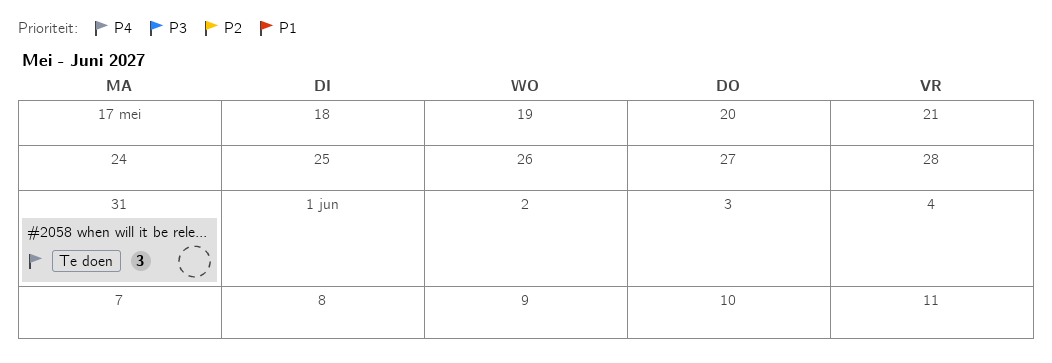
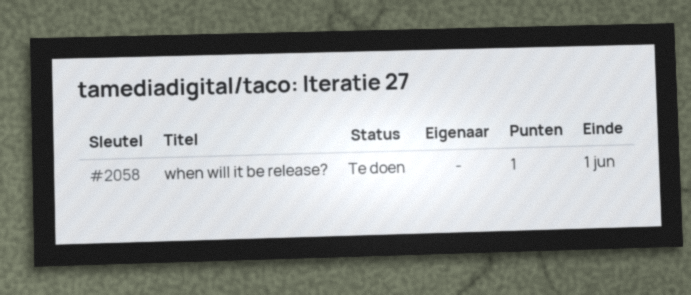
#2058, estimate: 3 -> 1
#2058, due: May 31 -> Jun 1

